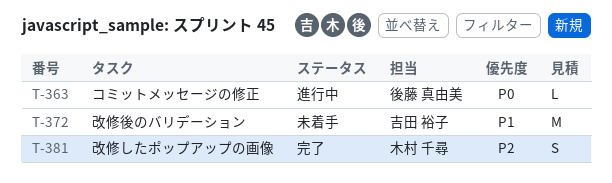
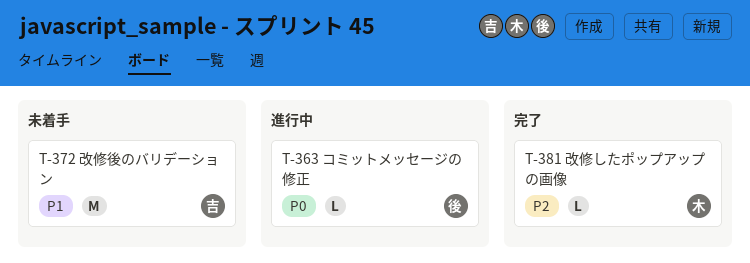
T-381, estimate: S -> L

